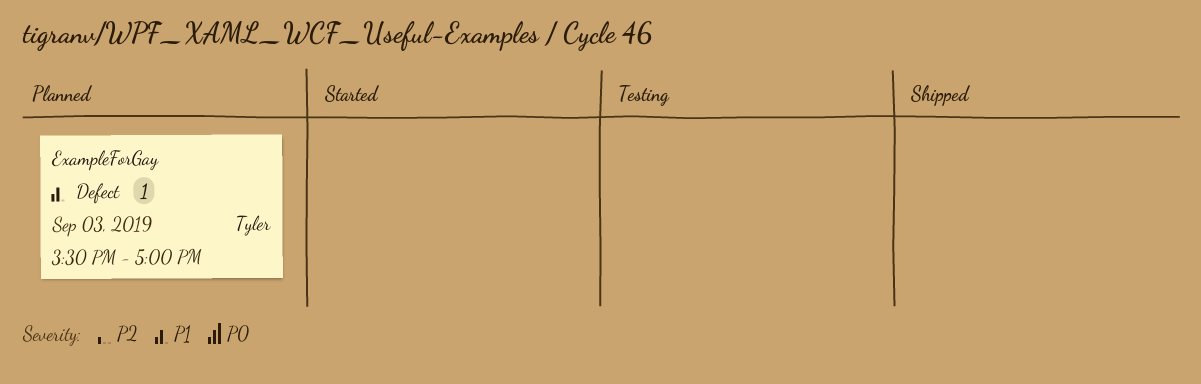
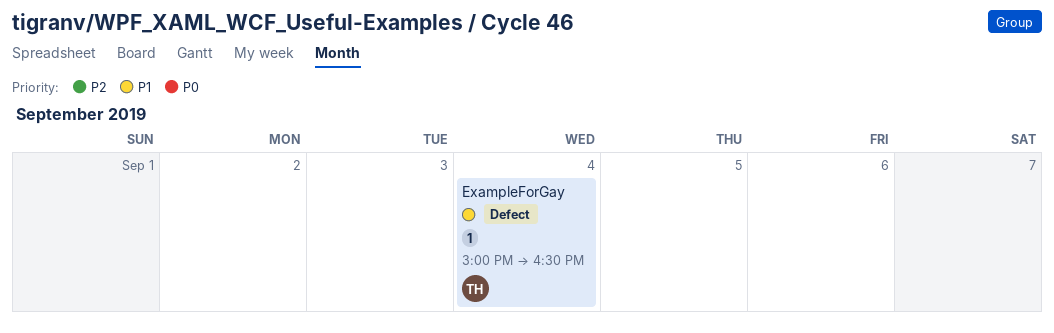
ExampleForGay, day: Sep 3 -> Sep 4
ExampleForGay, begins: 15:30 -> 15:00
ExampleForGay, ends: 17:00 -> 16:30

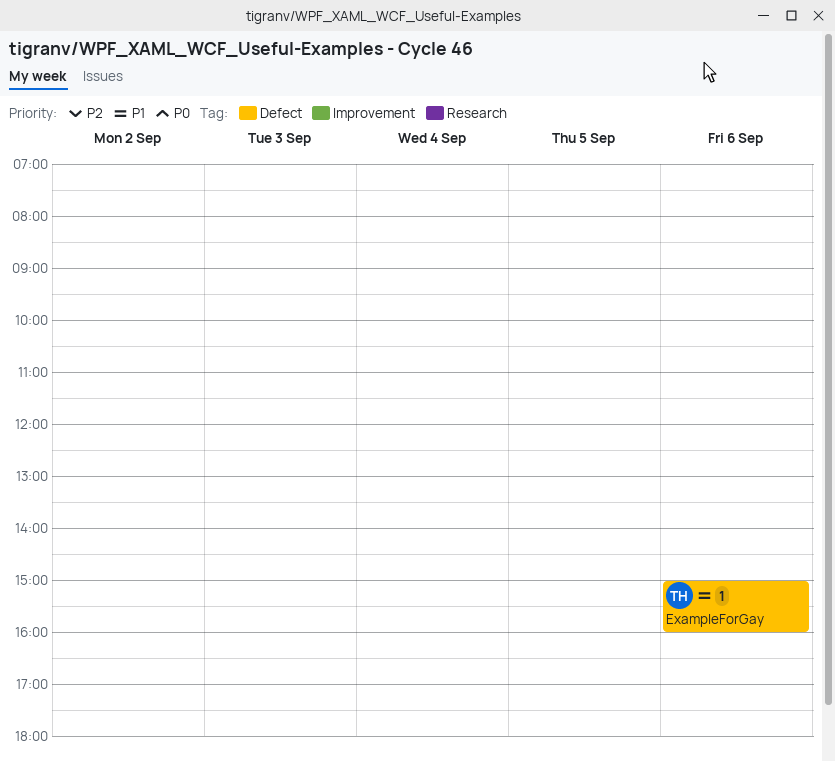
ExampleForGay, day: Sep 4 -> Sep 6
ExampleForGay, ends: 16:30 -> 16:00

